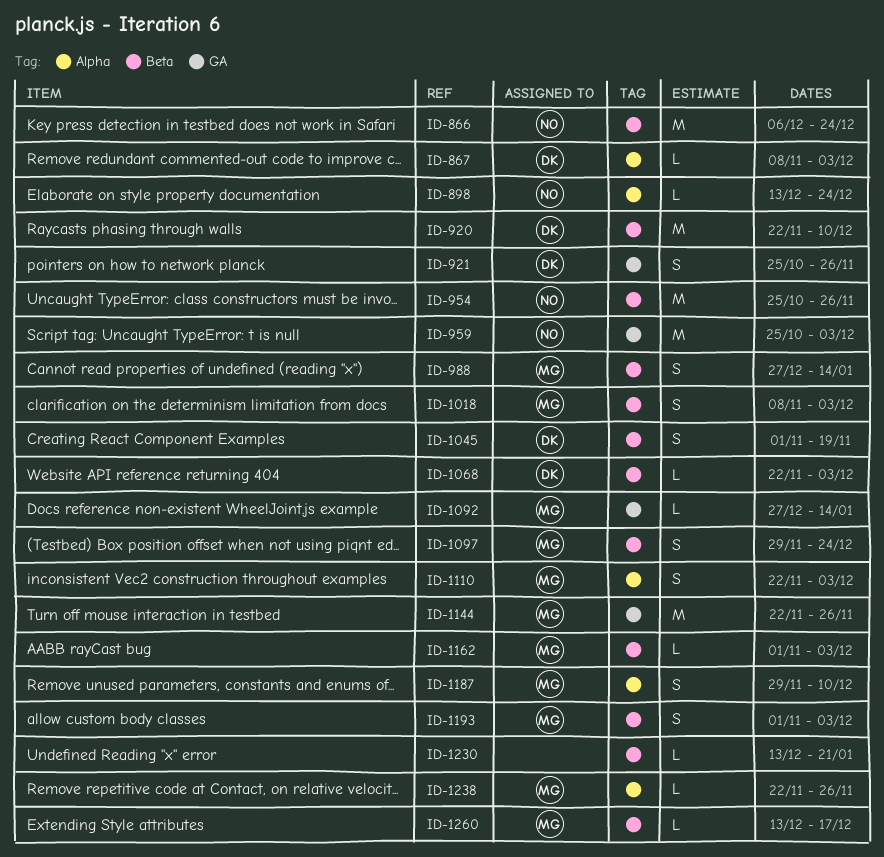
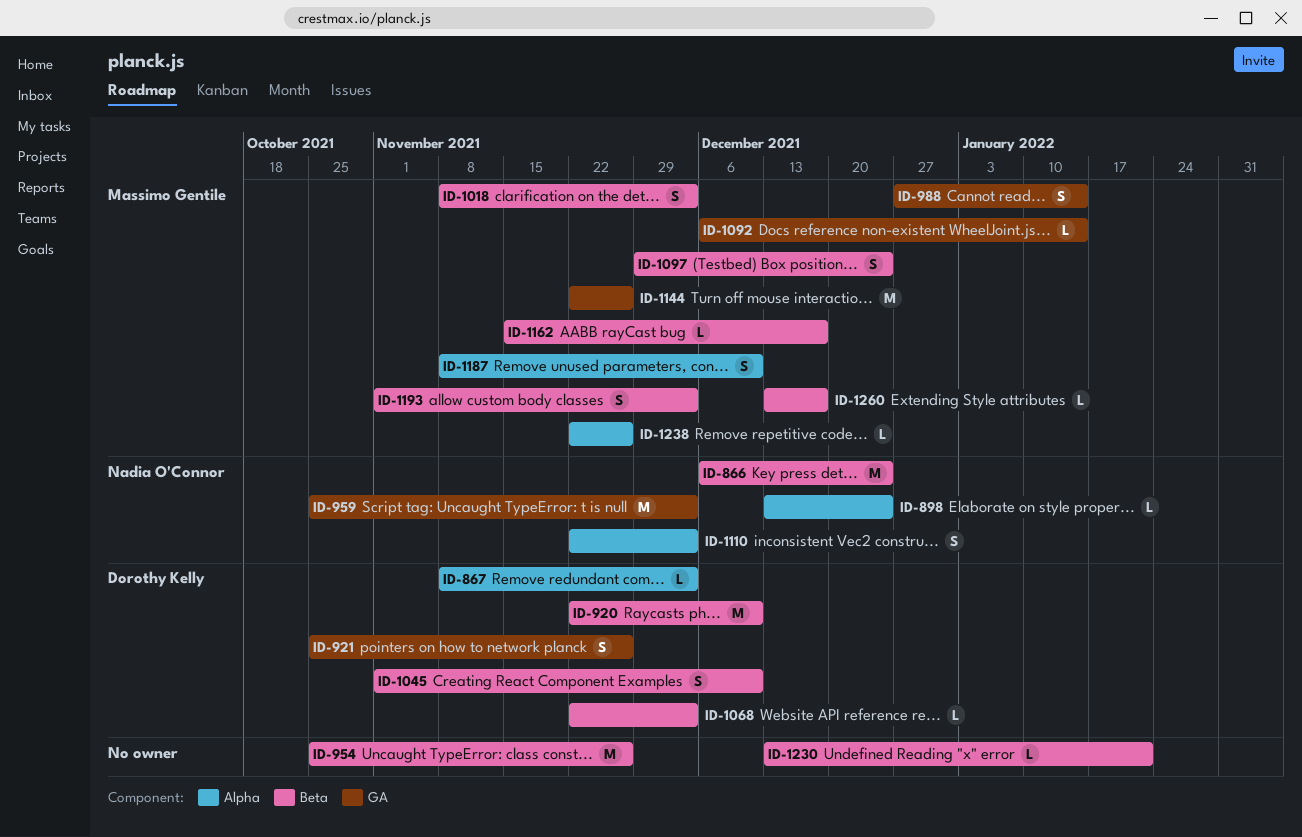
ID-954, owner: Nadia O'Connor -> none
ID-988, label: Beta -> GA
ID-1045, due: Nov 19 -> Dec 10
ID-1092, start: Dec 27 -> Dec 6
ID-1110, owner: Massimo Gentile -> Nadia O'Connor
ID-1162, start: Nov 1 -> Nov 15
ID-1162, due: Dec 3 -> Dec 17
ID-1187, start: Nov 29 -> Nov 8

